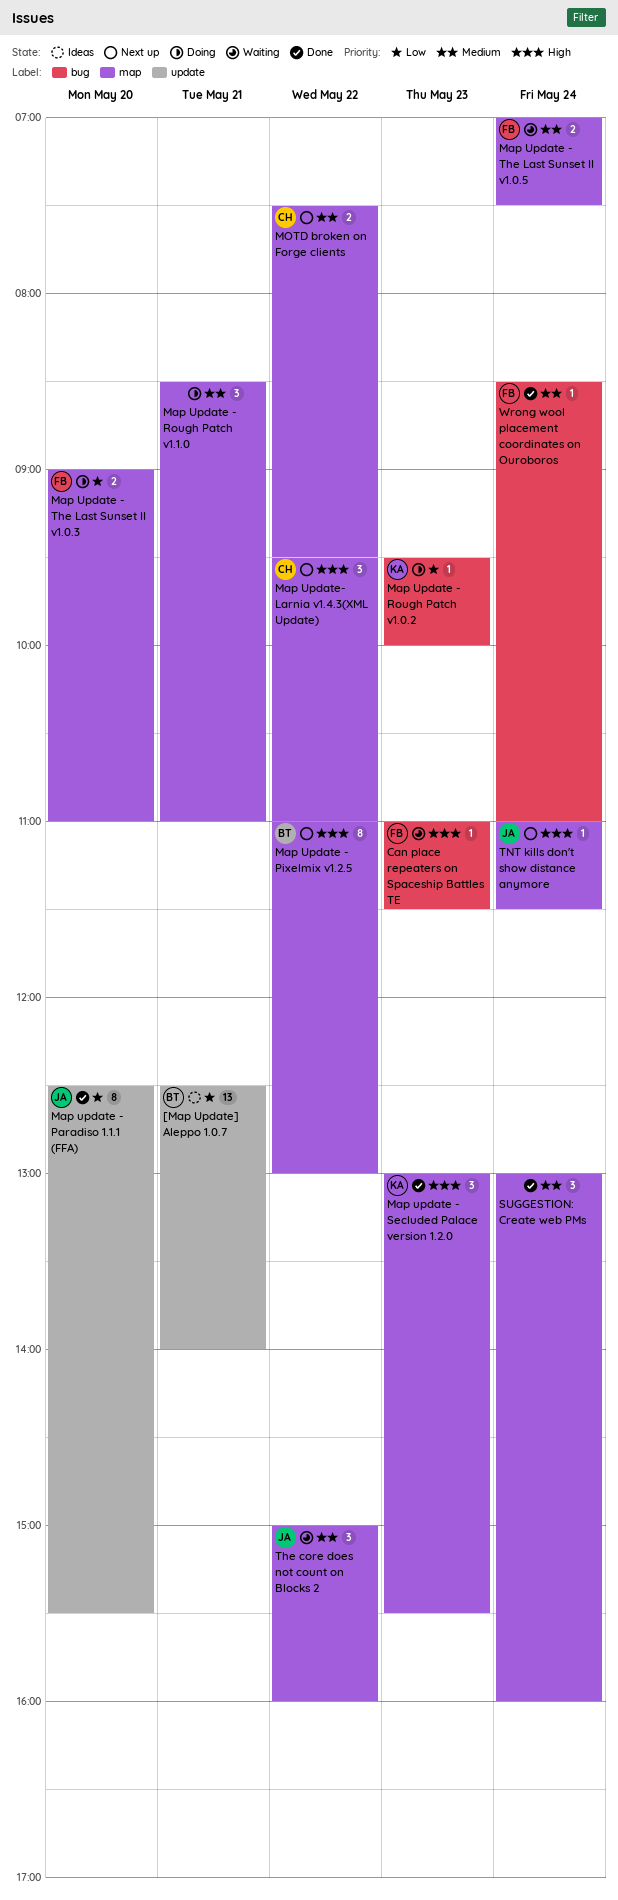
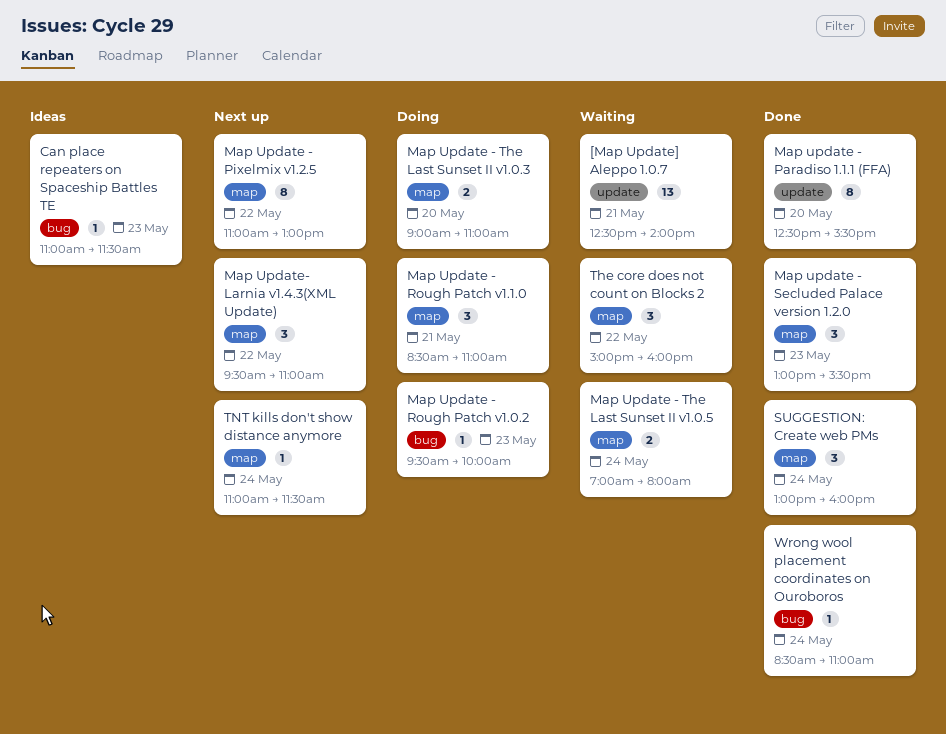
[Map Update] Aleppo 1.0.7, status: Ideas -> Waiting
Can place repeaters on Spaceship Battles TE, status: Waiting -> Ideas
Map Update - The Last Sunset II v1.0.5, ends: 07:30 -> 08:00
MOTD broken on Forge clients: present -> none

